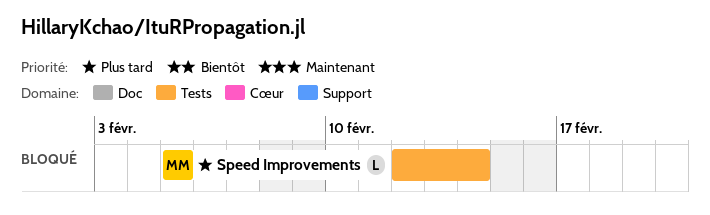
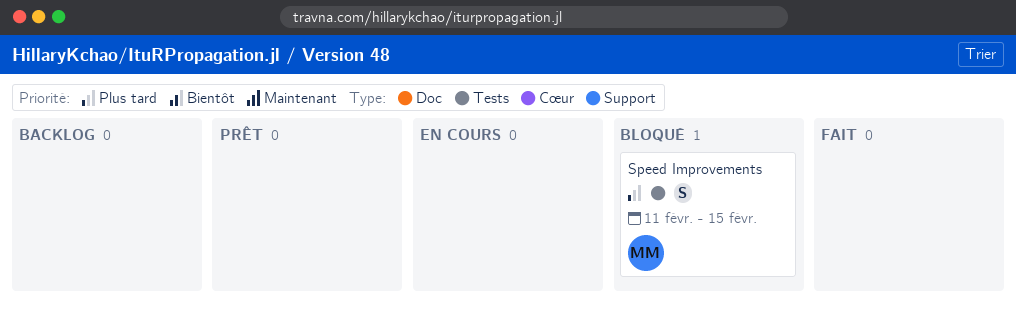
Speed Improvements, estimate: L -> S
Speed Improvements, start: Feb 12 -> Feb 11
Speed Improvements, due: Feb 14 -> Feb 15

